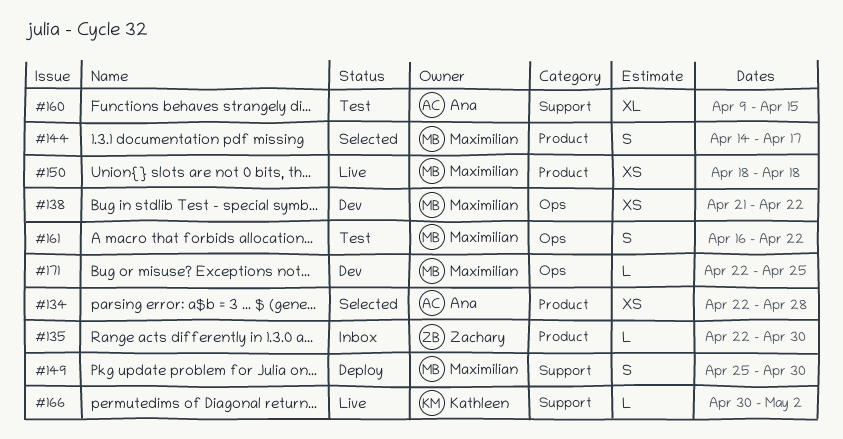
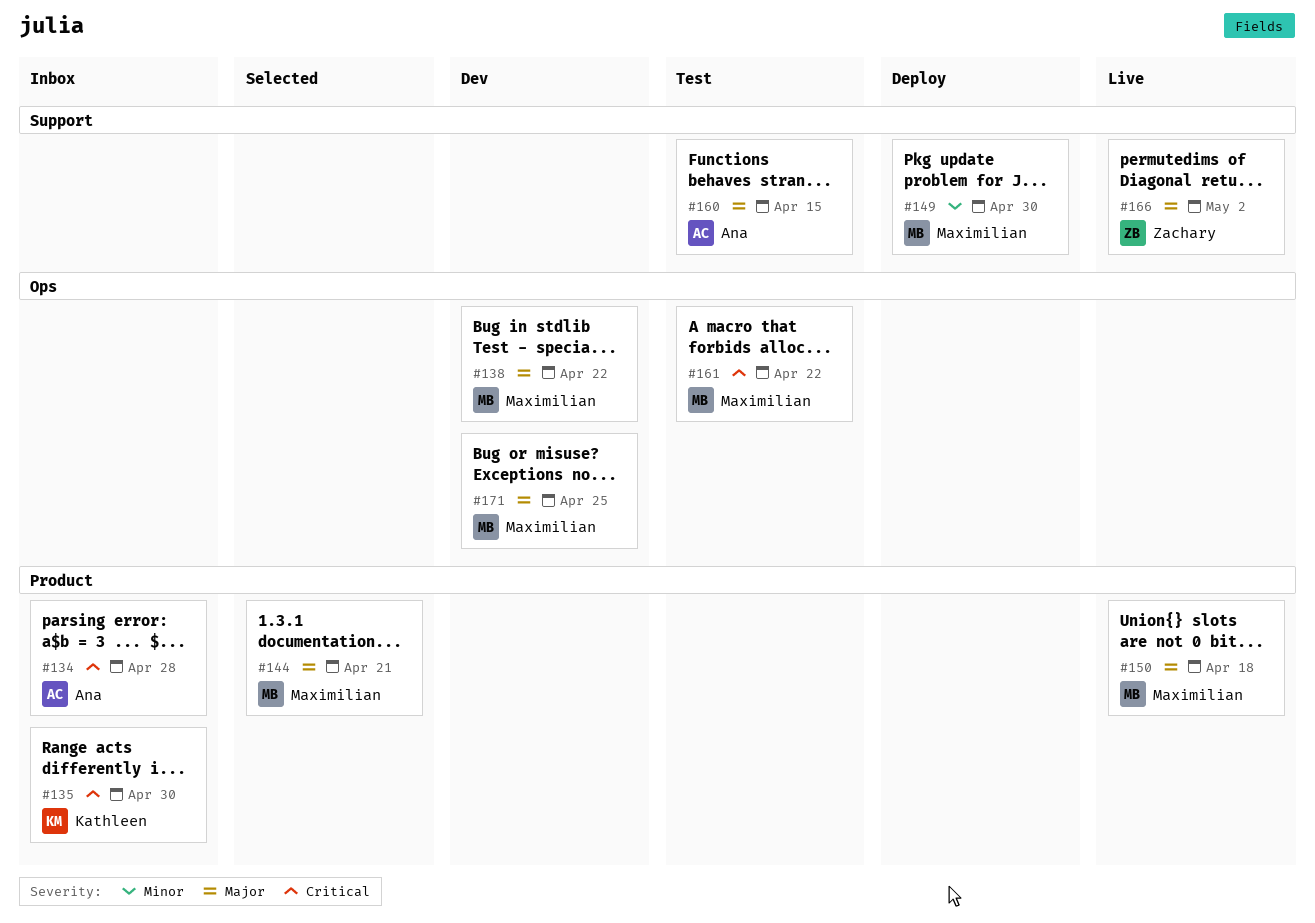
#134, status: Selected -> Inbox
#135, owner: Zachary -> Kathleen
#144, due: Apr 17 -> Apr 21
#166, owner: Kathleen -> Zachary

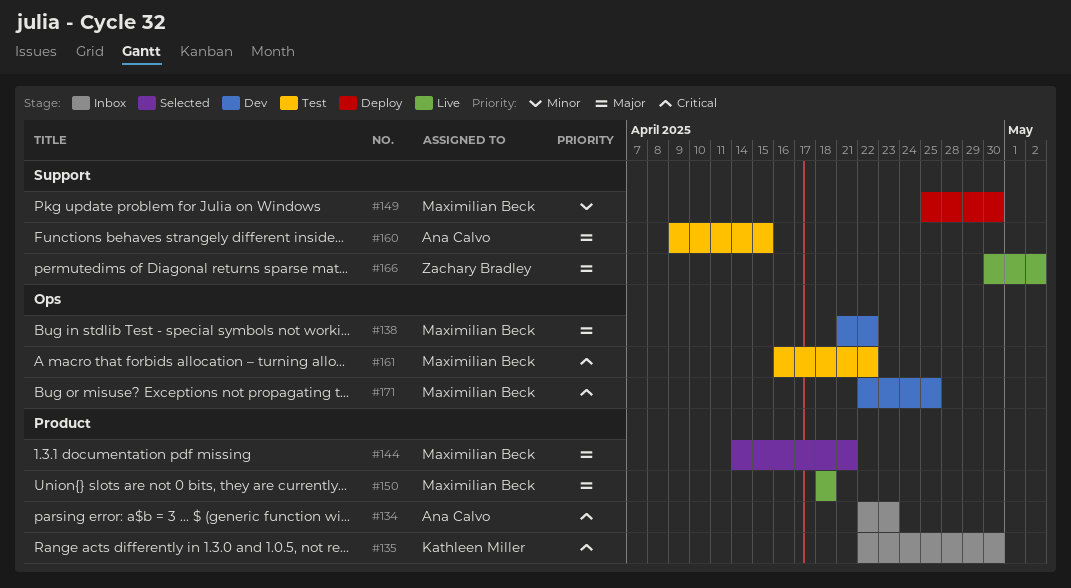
#134, due: Apr 28 -> Apr 23
#171, priority: Major -> Critical

